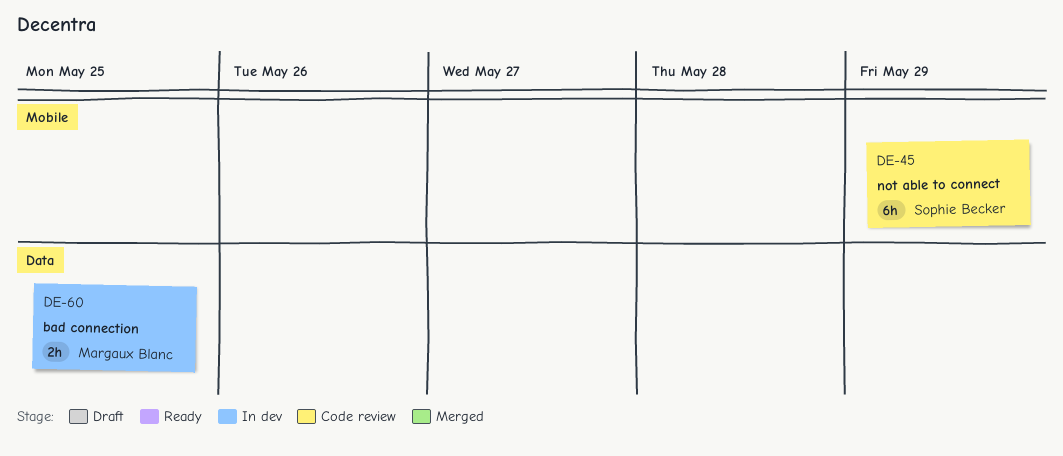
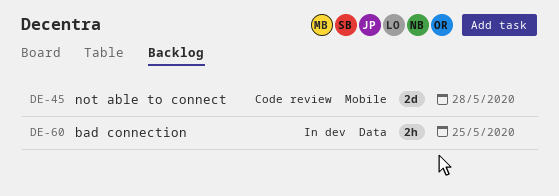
DE-45, estimate: 6h -> 2d
DE-45, due: May 29 -> May 28

